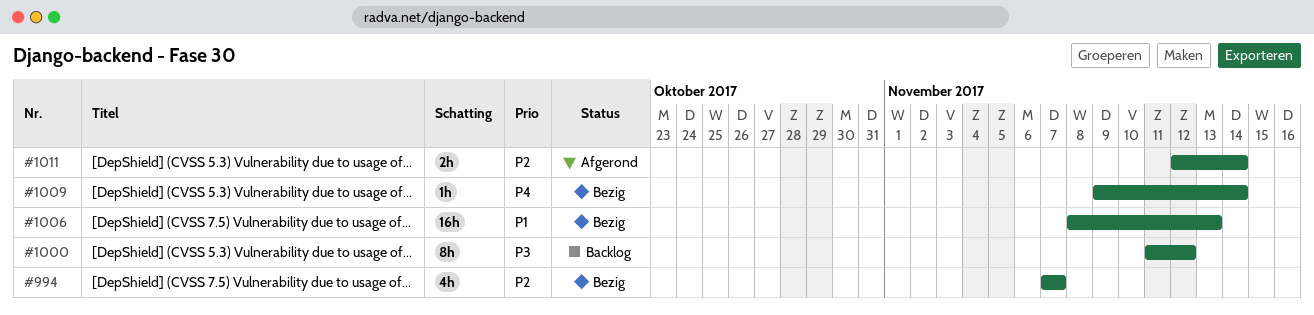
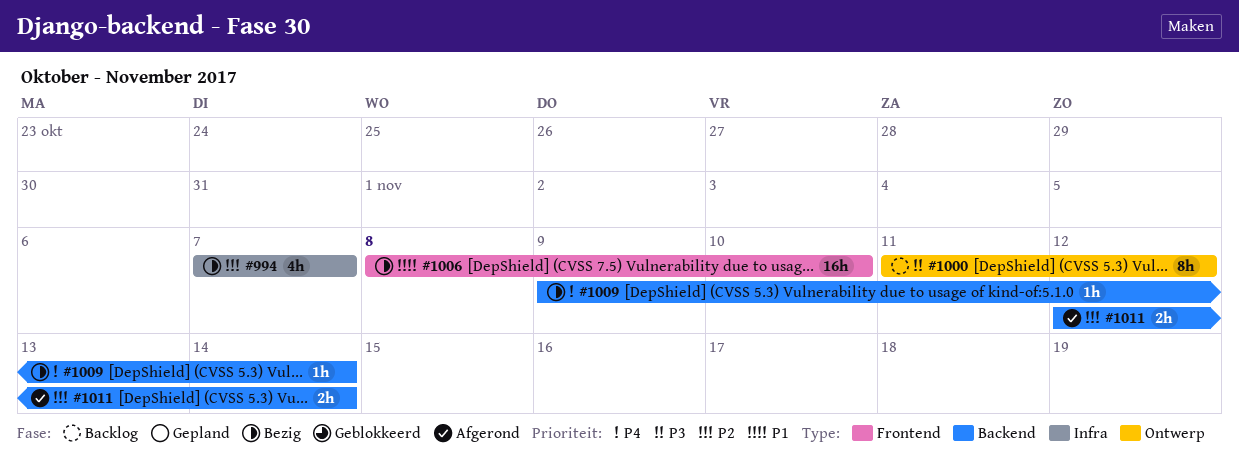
#1006, due: Nov 13 -> Nov 10

